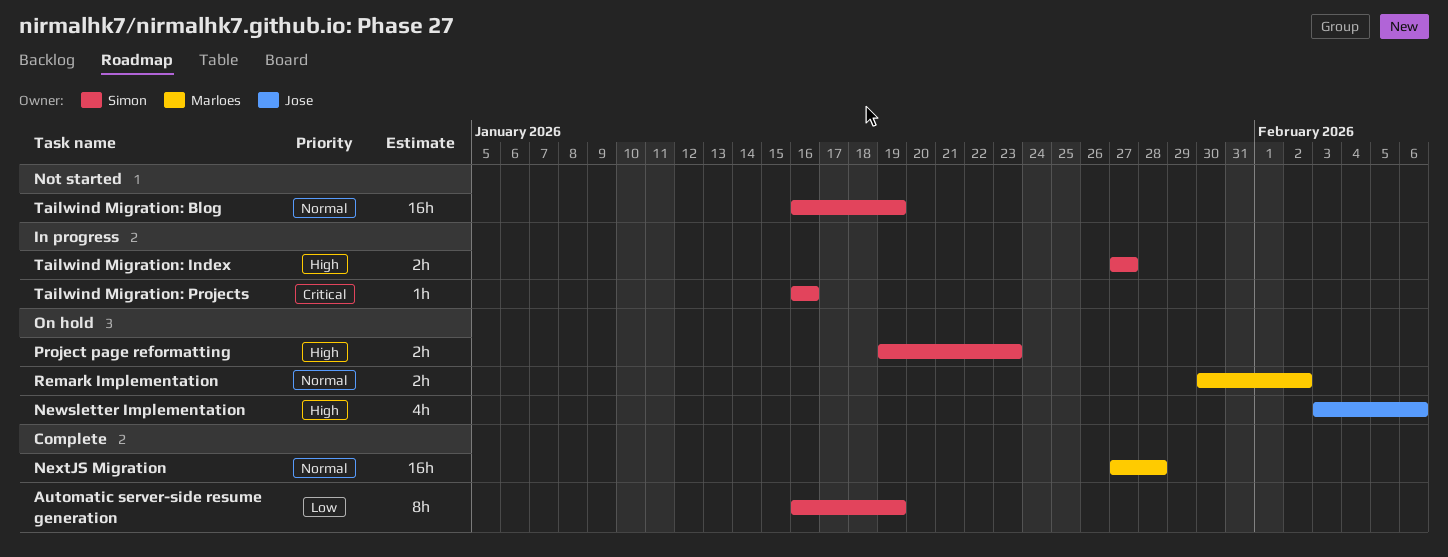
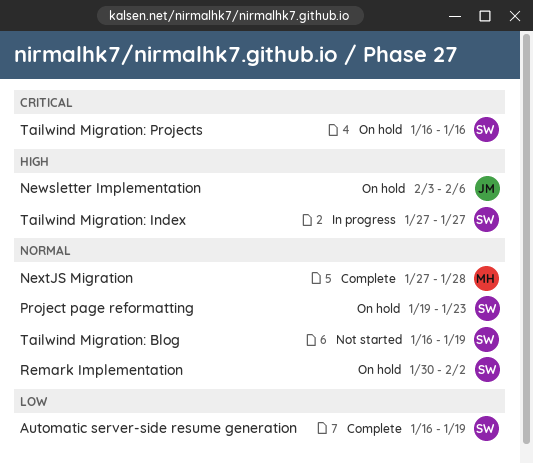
Project page reformatting, priority: High -> Normal
Remark Implementation, owner: Marloes -> Simon
Tailwind Migration: Projects, status: In progress -> On hold

